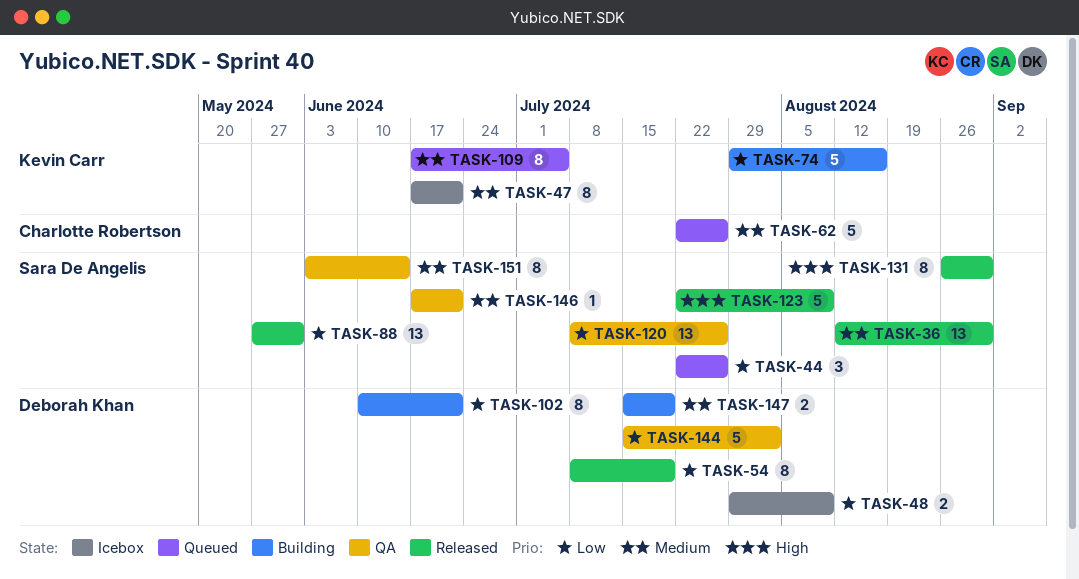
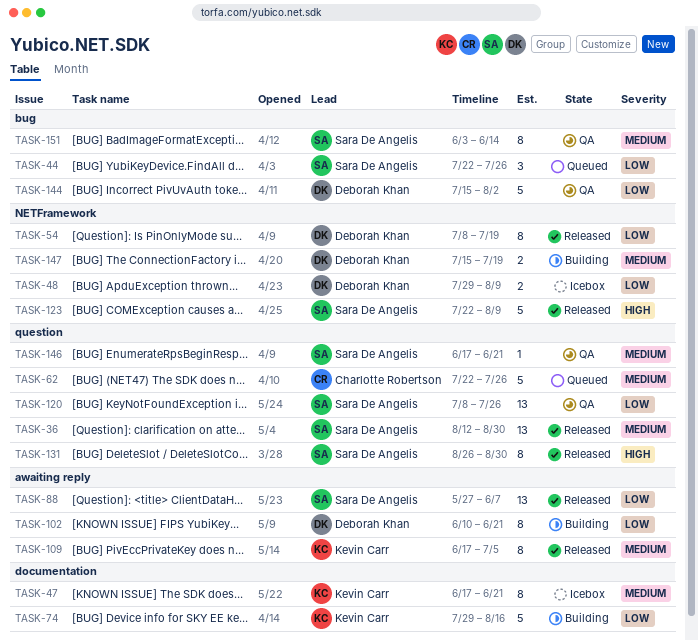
TASK-88, due: May 31 -> Jun 7
TASK-109, status: Queued -> Released

